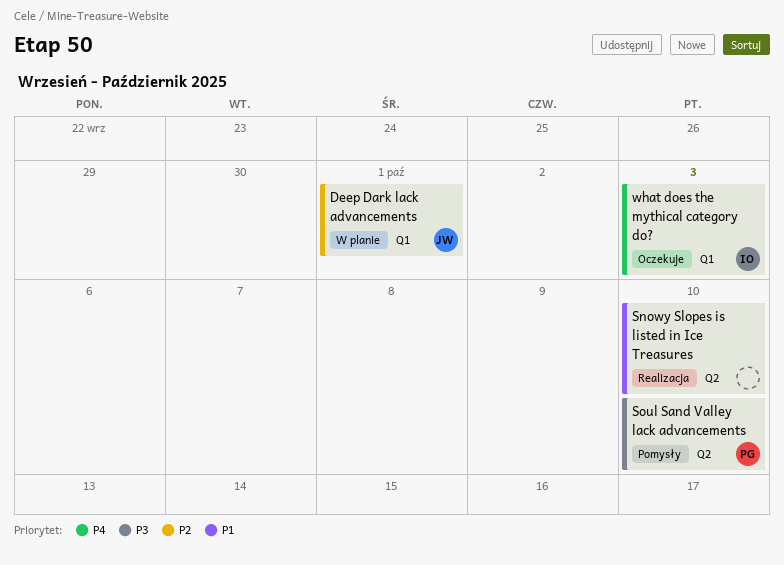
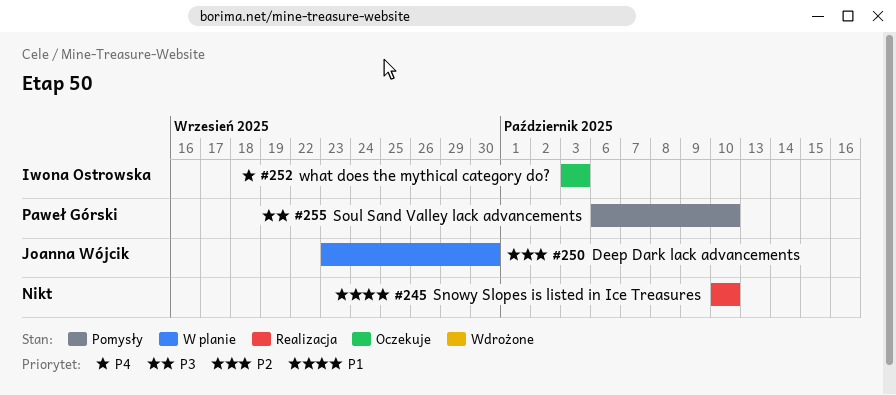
Deep Dark lack advancements, due: Oct 1 -> Sep 30

